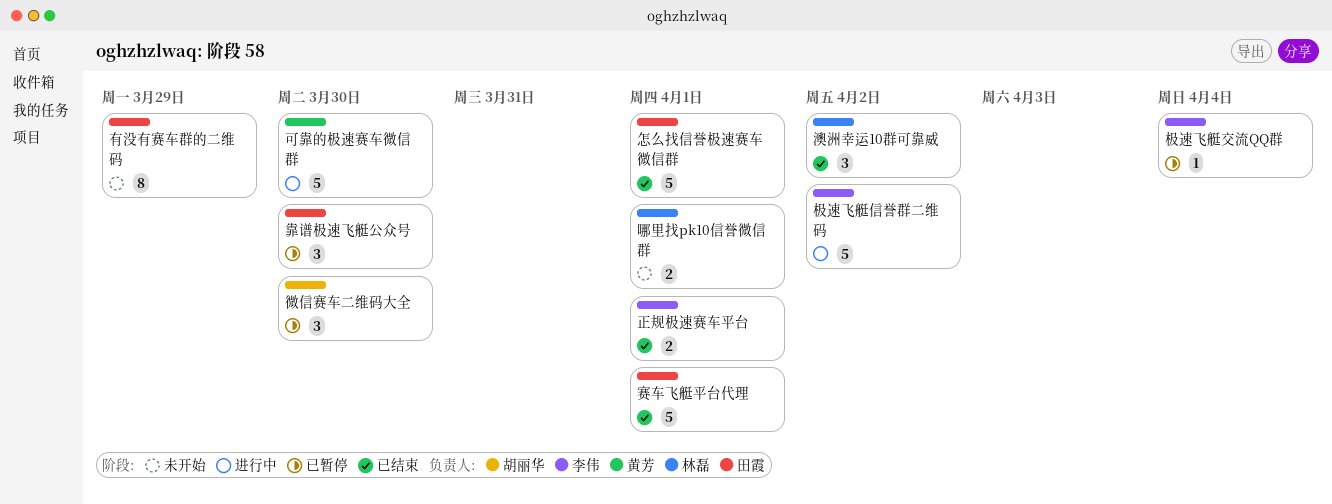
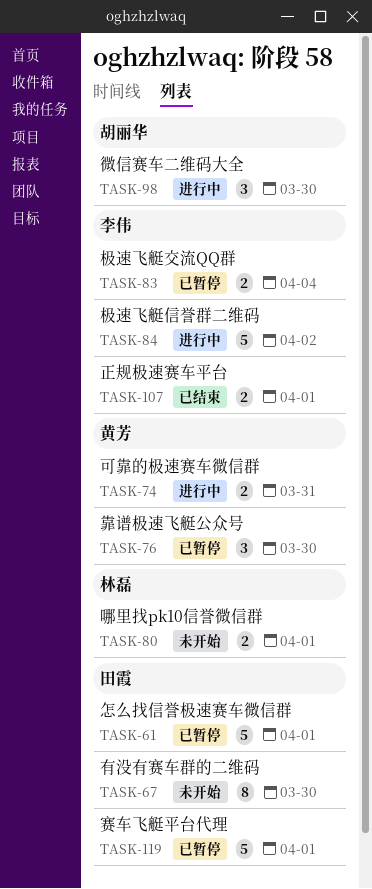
可靠的极速赛车微信群, estimate: 5 -> 2
可靠的极速赛车微信群, due: Mar 30 -> Mar 31
微信赛车二维码大全, status: 已暂停 -> 进行中
怎么找信誉极速赛车微信群, status: 已结束 -> 已暂停
有没有赛车群的二维码, due: Mar 29 -> Mar 30
极速飞艇交流QQ群, estimate: 1 -> 2
澳洲幸运10群可靠威: present -> none
赛车飞艇平台代理, status: 已结束 -> 已暂停
靠谱极速飞艇公众号, owner: 田霞 -> 黄芳

